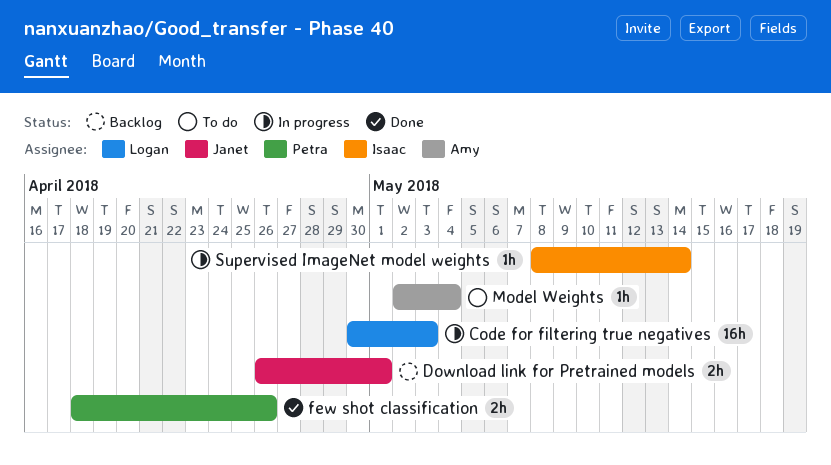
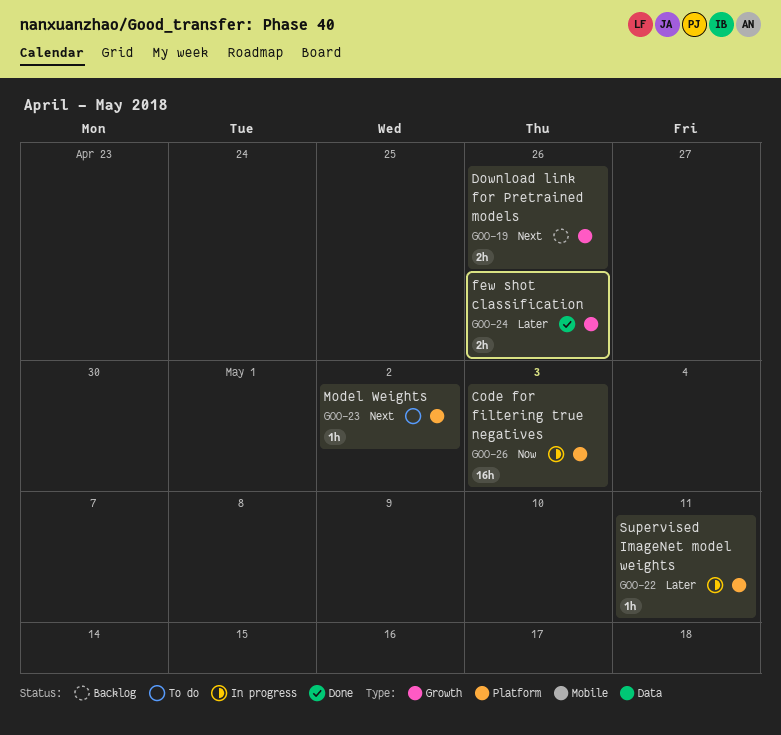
Download link for Pretrained models, due: May 1 -> Apr 26
Model Weights, due: May 4 -> May 2
Supervised ImageNet model weights, due: May 14 -> May 11

